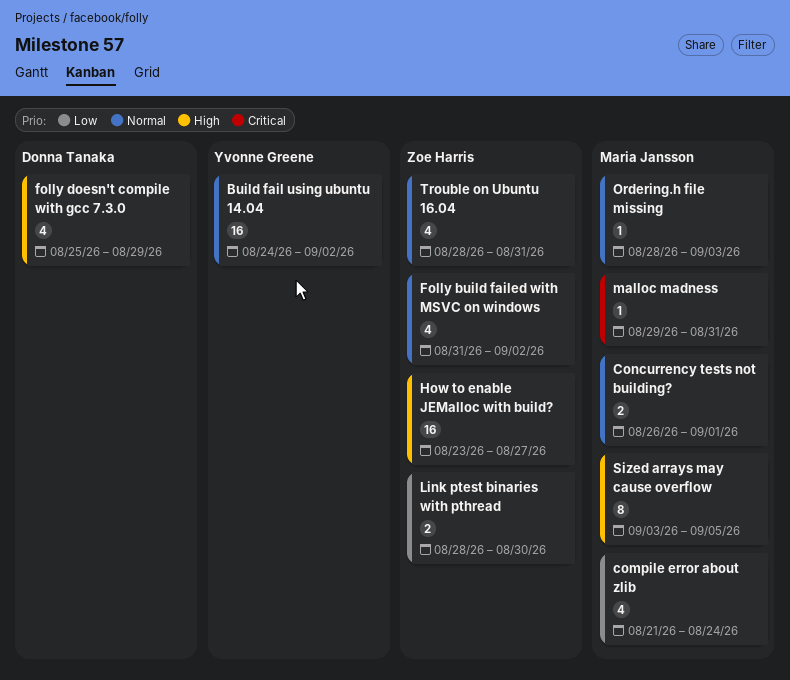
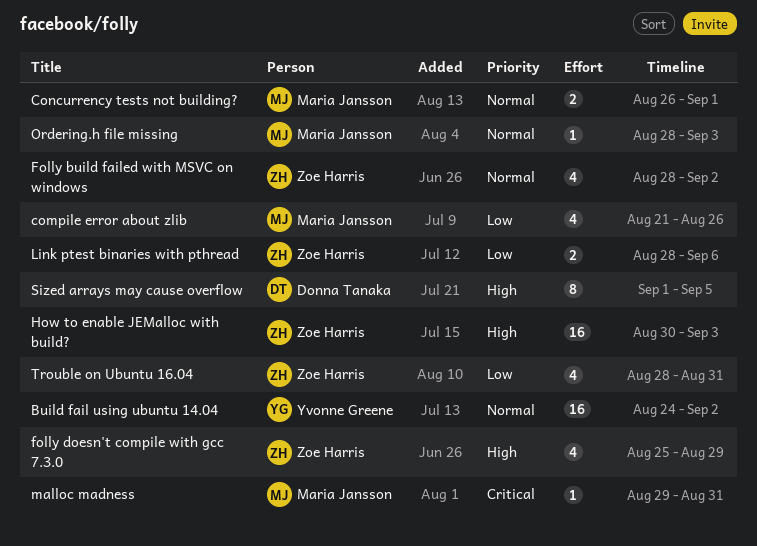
compile error about zlib, due: Aug 24 -> Aug 26
Folly build failed with MSVC on windows, start: Aug 31 -> Aug 28
folly doesn't compile with gcc 7.3.0, owner: Donna Tanaka -> Zoe Harris
How to enable JEMalloc with build?, start: Aug 23 -> Aug 30
How to enable JEMalloc with build?, due: Aug 27 -> Sep 3
Link ptest binaries with pthread, due: Aug 30 -> Sep 6
Sized arrays may cause overflow, owner: Maria Jansson -> Donna Tanaka
Sized arrays may cause overflow, start: Sep 3 -> Sep 1
Trouble on Ubuntu 16.04, priority: Normal -> Low

